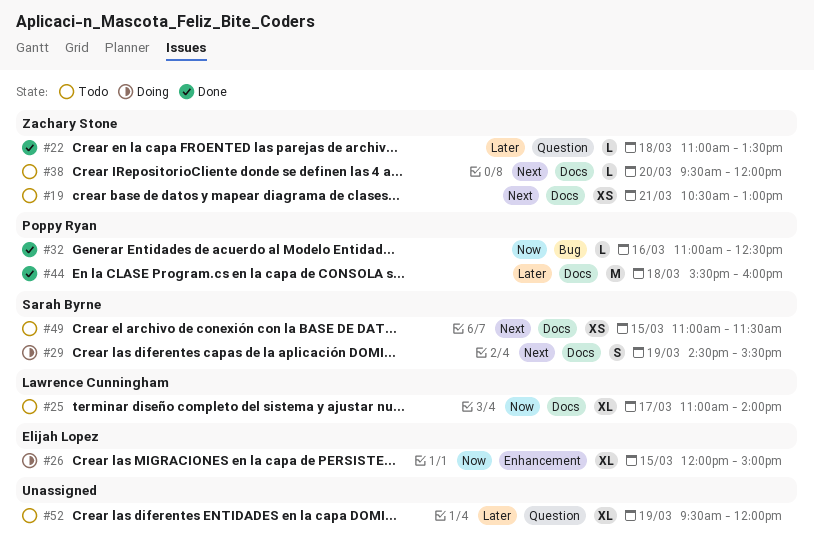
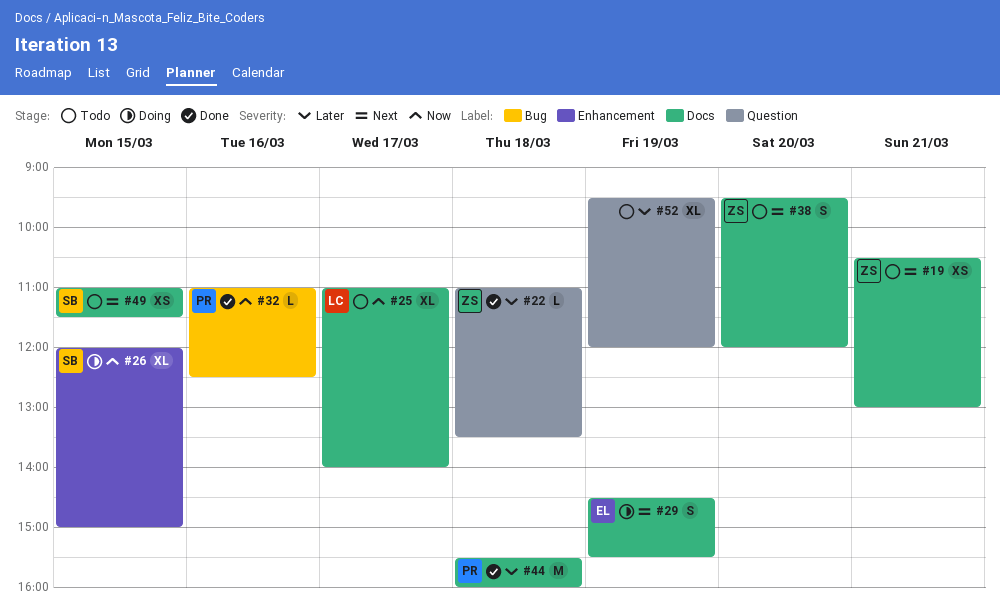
#26, owner: Elijah Lopez -> Sarah Byrne
#29, owner: Sarah Byrne -> Elijah Lopez
#38, estimate: L -> S

